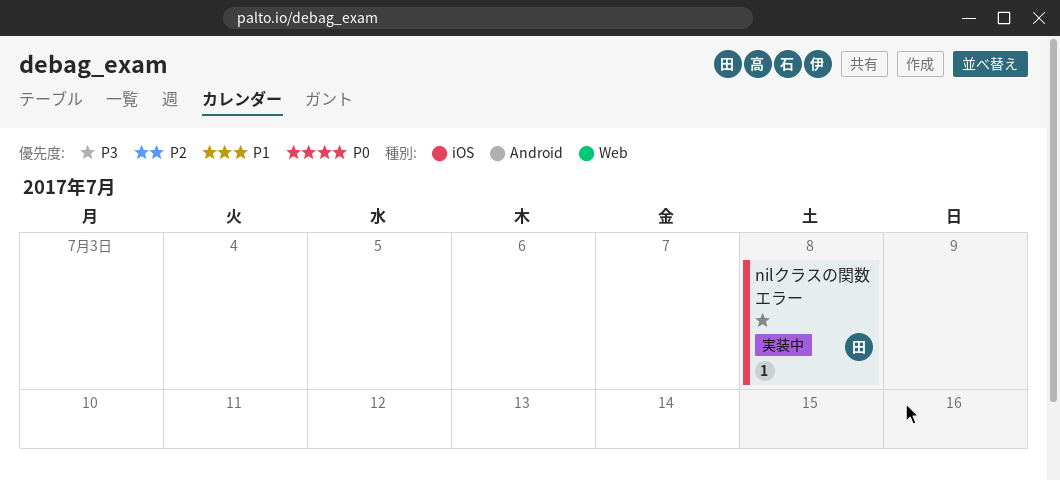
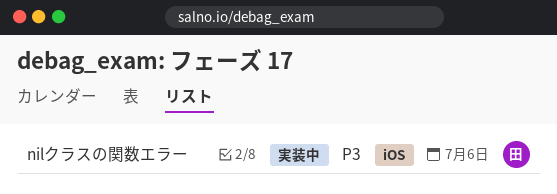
nilクラスの関数エラー, due: Jul 8 -> Jul 6

